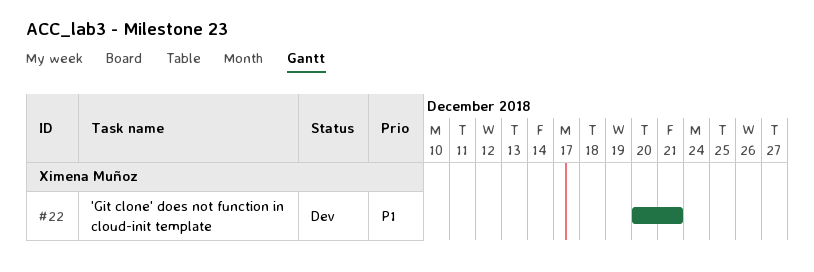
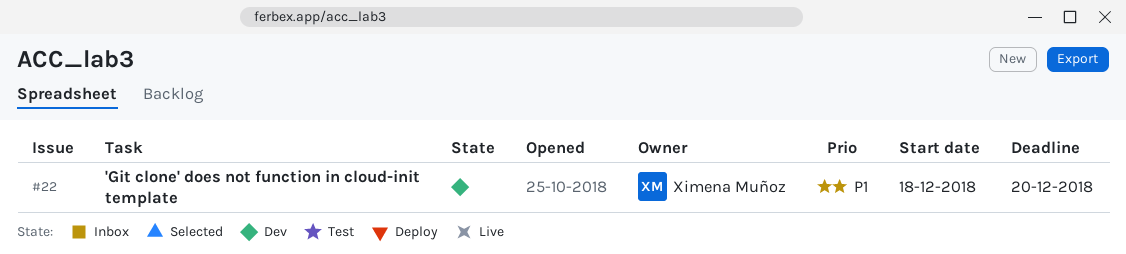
#22, start: Dec 20 -> Dec 18
#22, due: Dec 21 -> Dec 20

